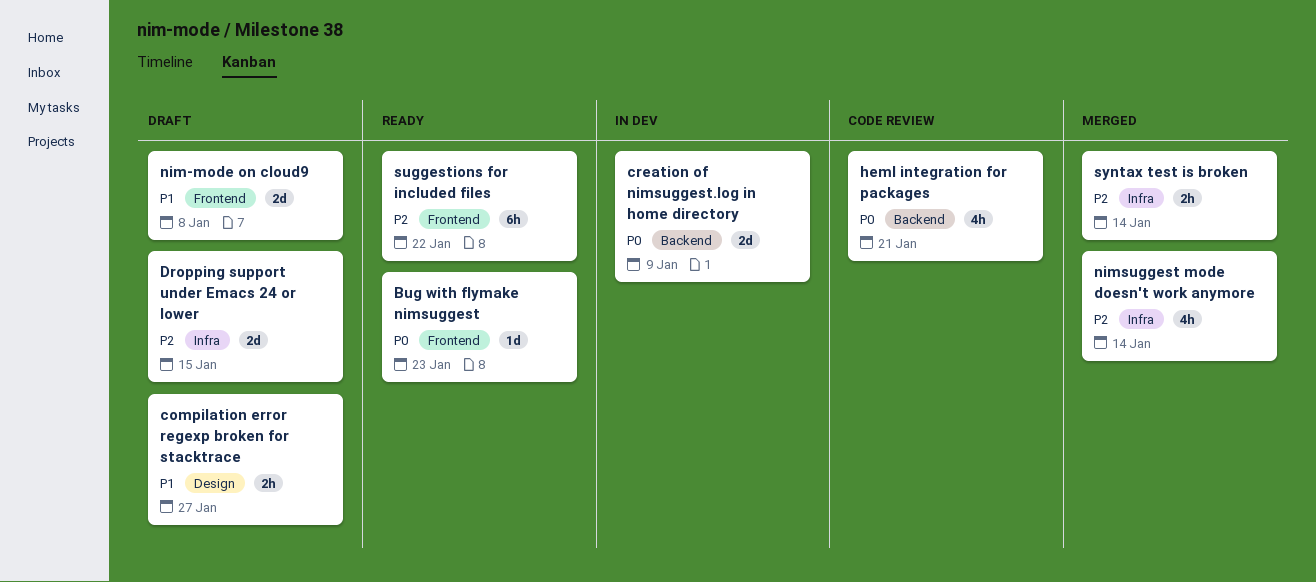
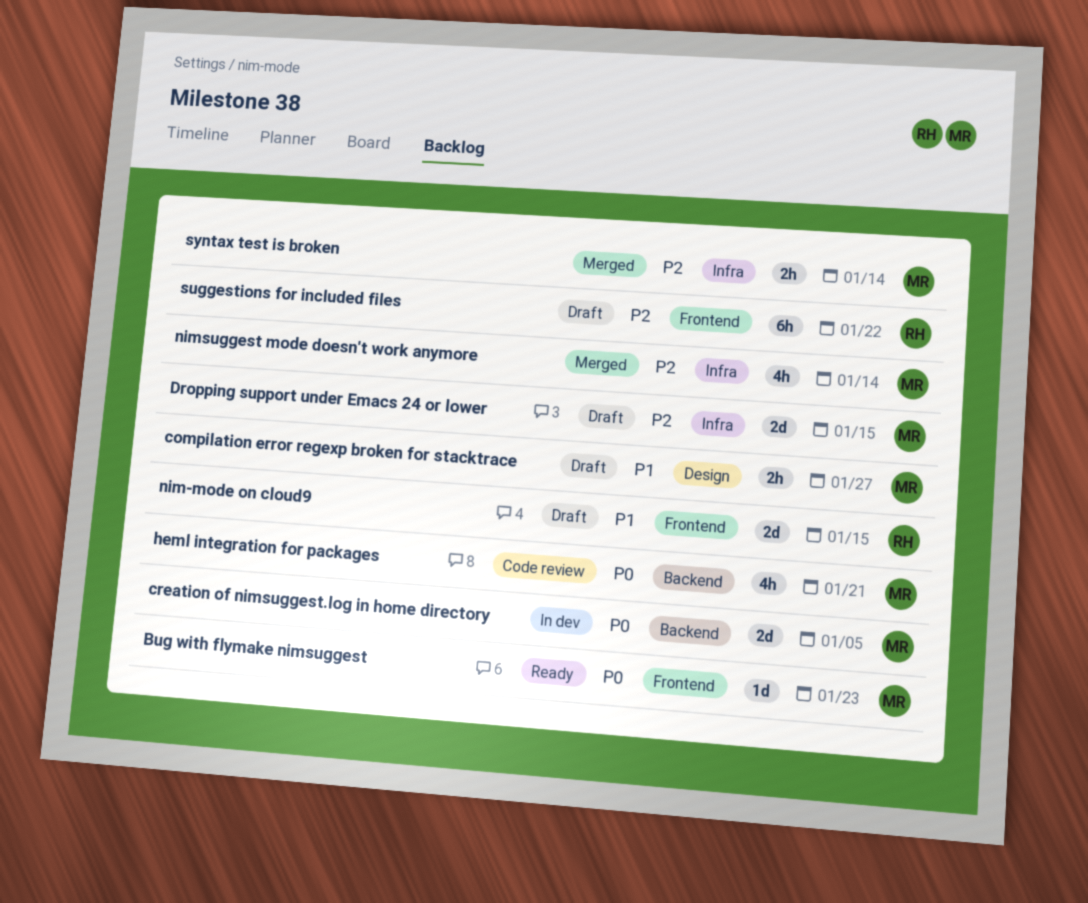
creation of nimsuggest.log in home directory, due: Jan 9 -> Jan 5
nim-mode on cloud9, due: Jan 8 -> Jan 15
suggestions for included files, status: Ready -> Draft

